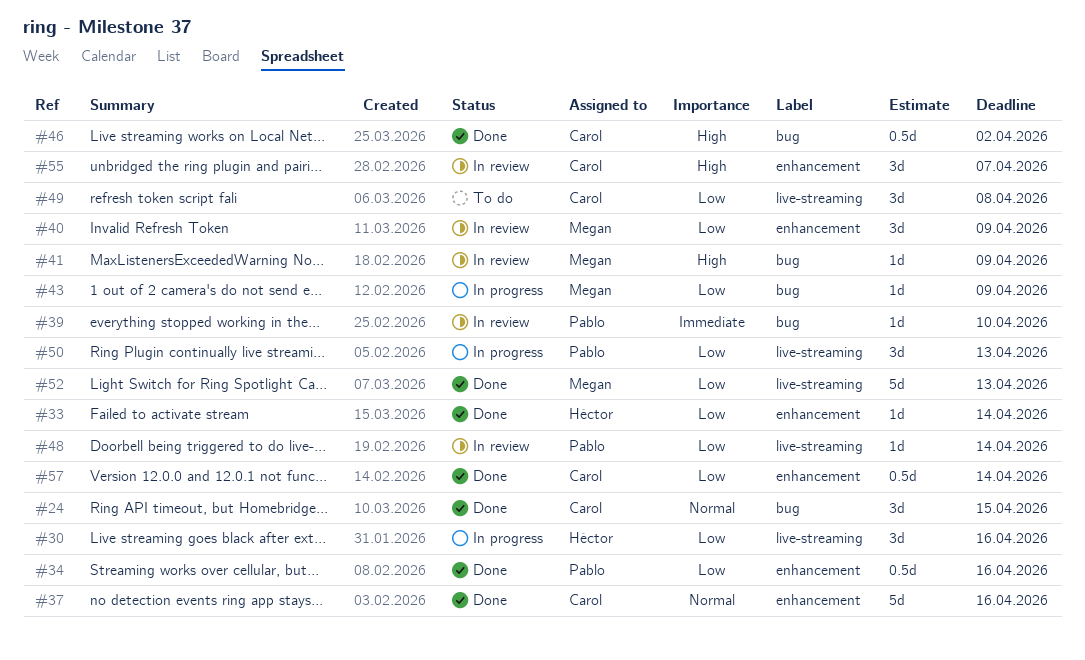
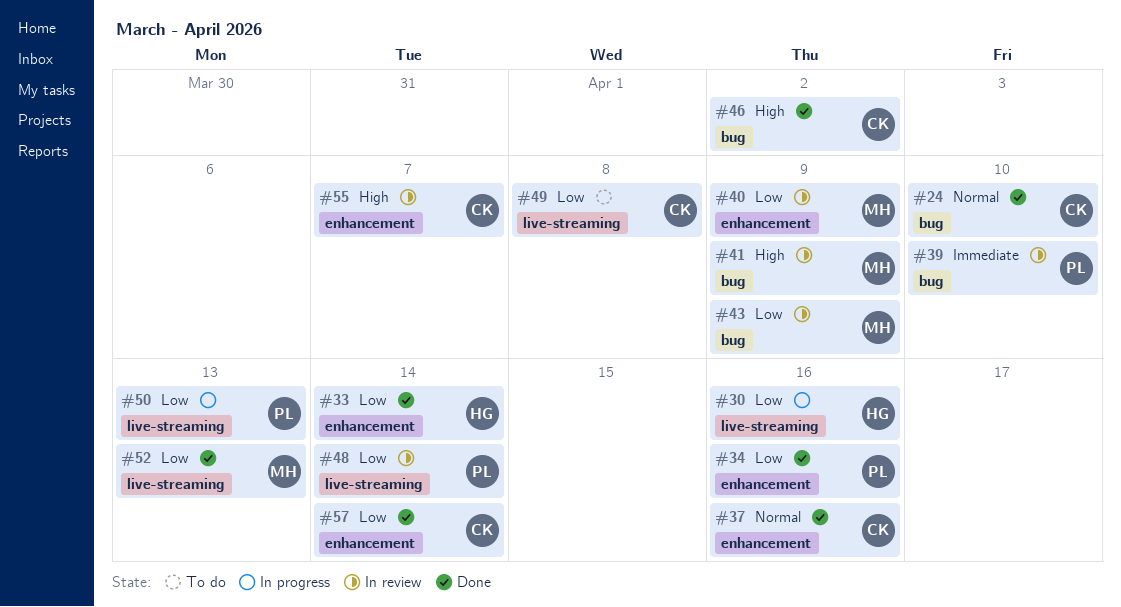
#24, due: Apr 15 -> Apr 10
#43, status: In progress -> In review

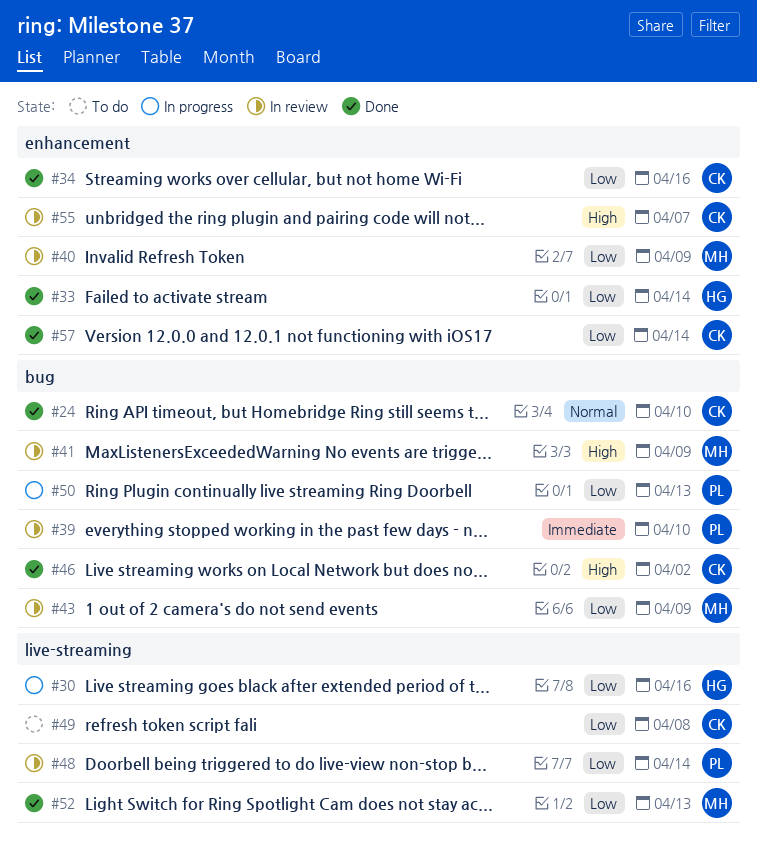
#34, owner: PL -> CK
#37: present -> none
#50, label: live-streaming -> bug

